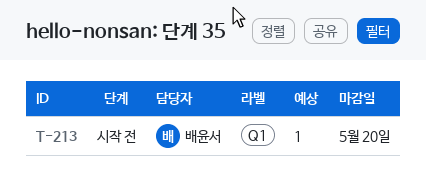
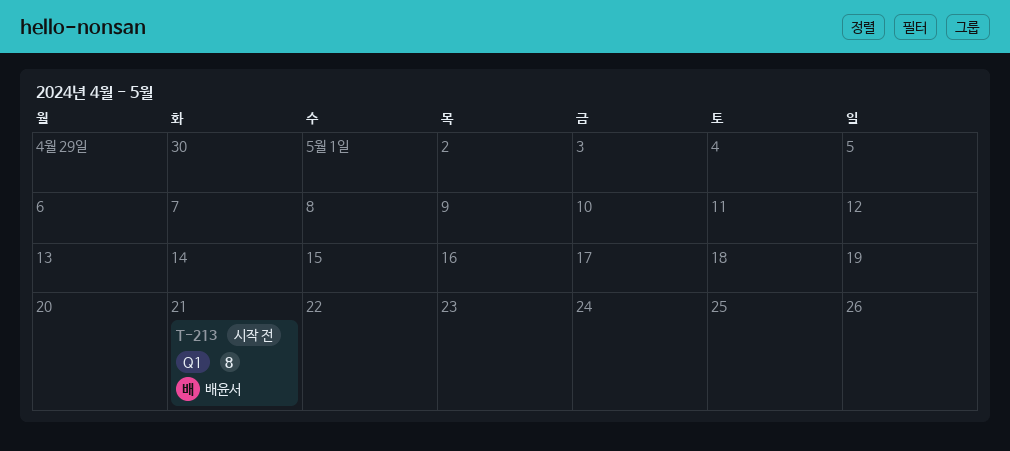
T-213, estimate: 1 -> 8
T-213, due: May 20 -> May 21

